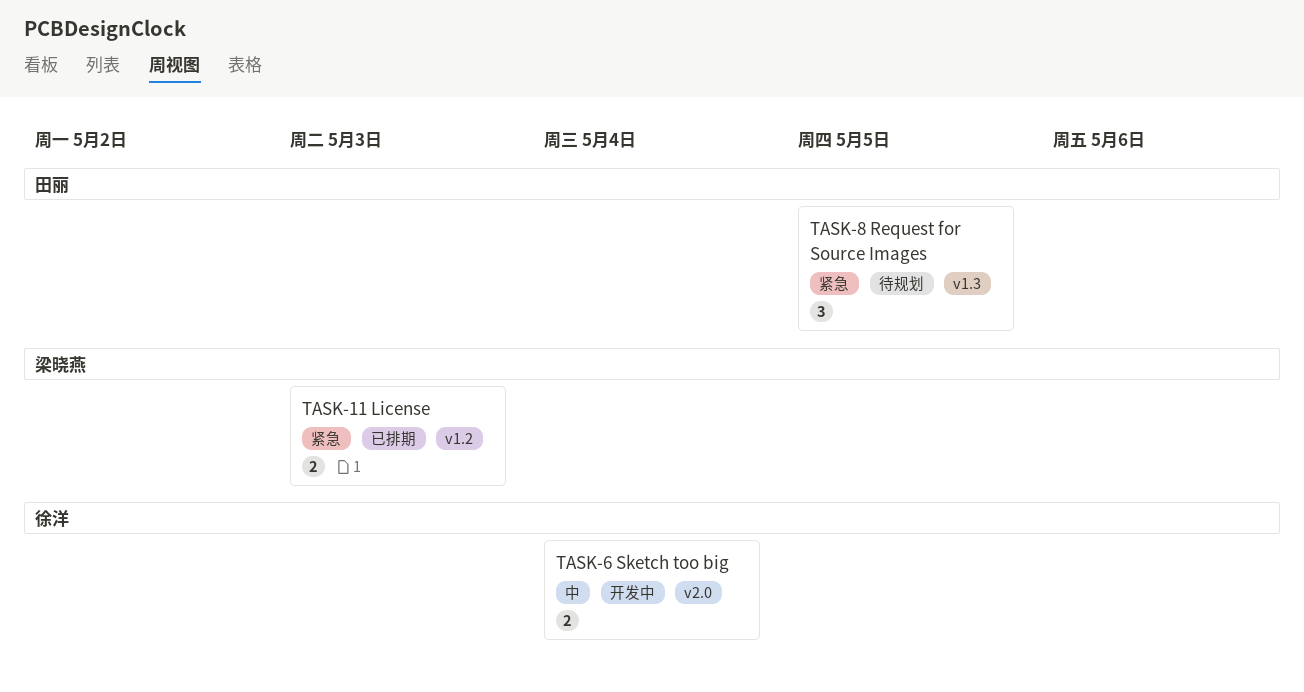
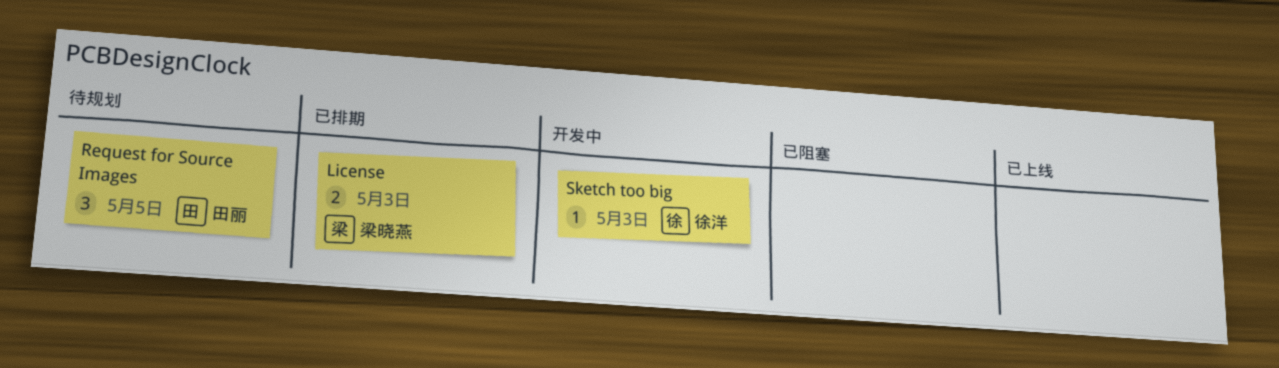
Sketch too big, estimate: 2 -> 1
Sketch too big, due: May 4 -> May 3

